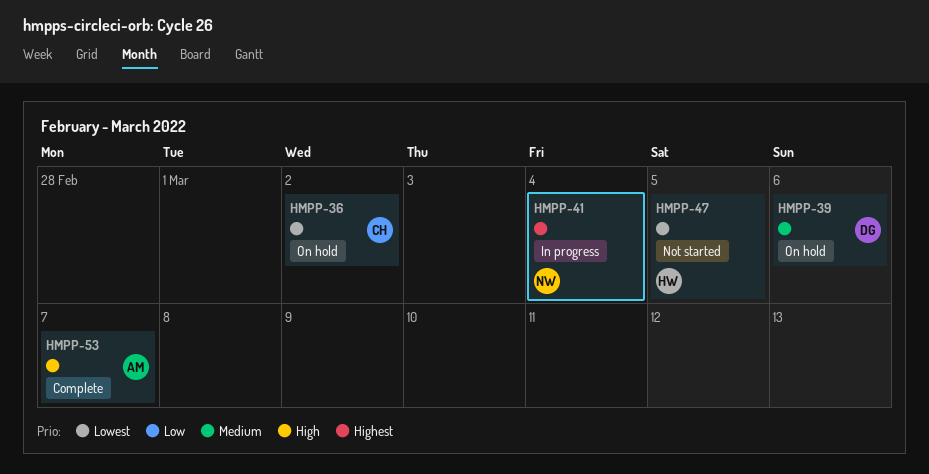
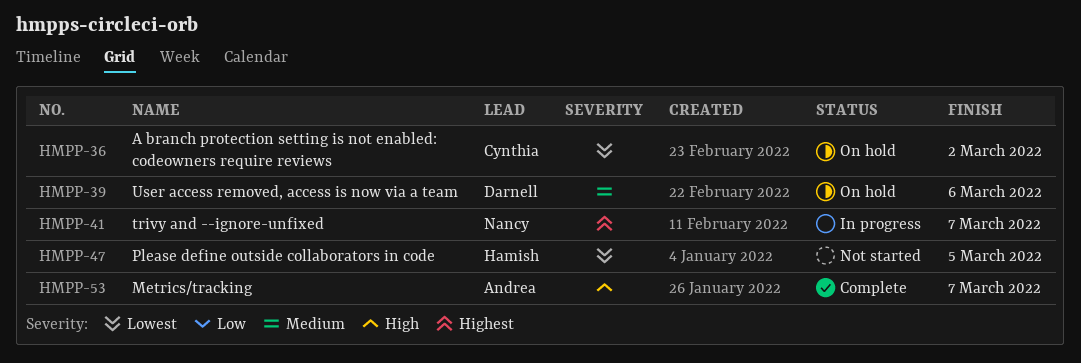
HMPP-41, due: Mar 4 -> Mar 7

